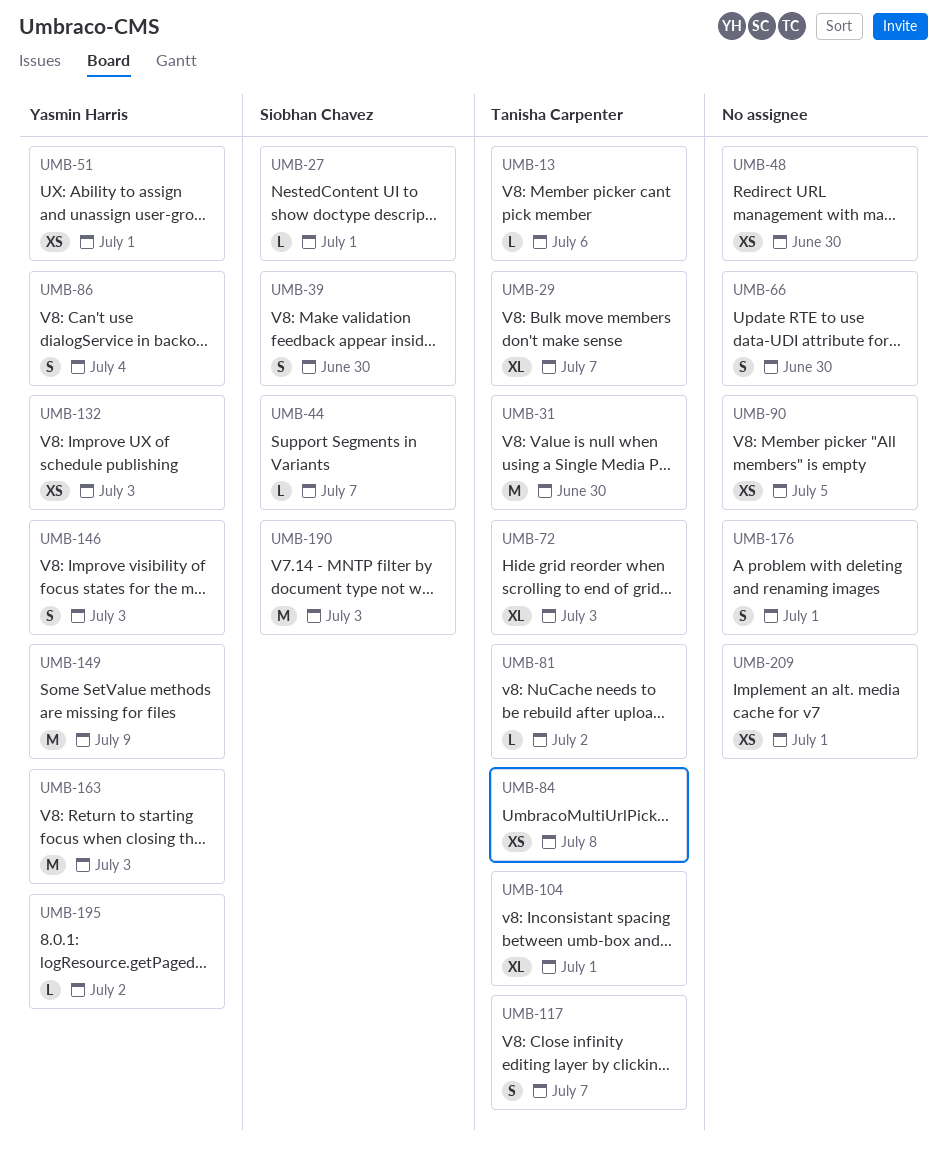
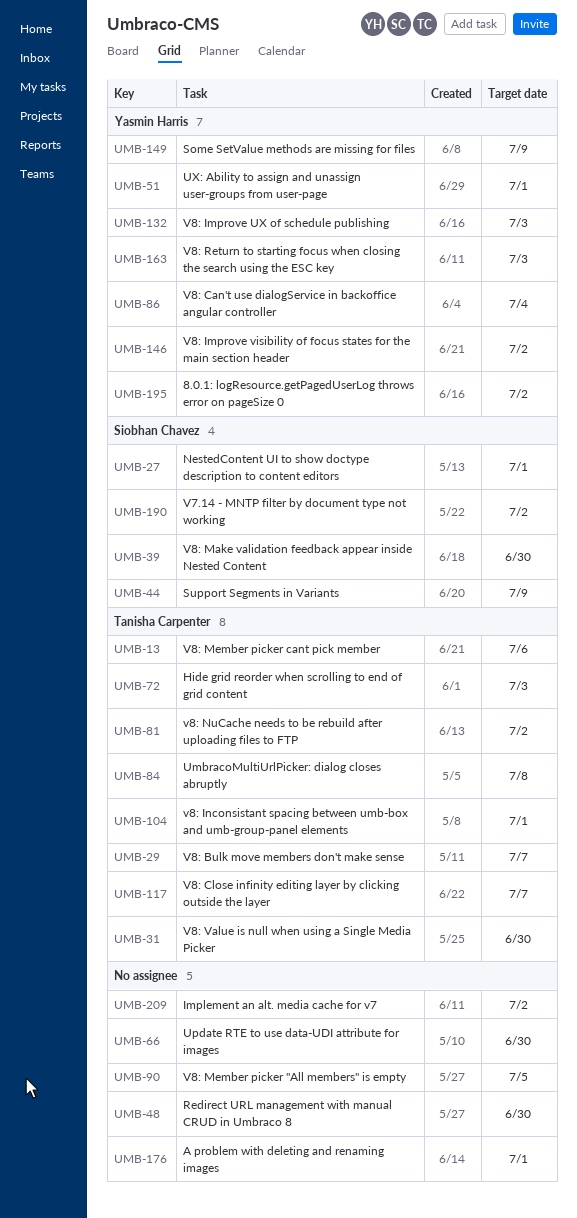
UMB-44, due: Jul 7 -> Jul 9
UMB-146, due: Jul 3 -> Jul 2
UMB-190, due: Jul 3 -> Jul 2
UMB-209, due: Jul 1 -> Jul 2

